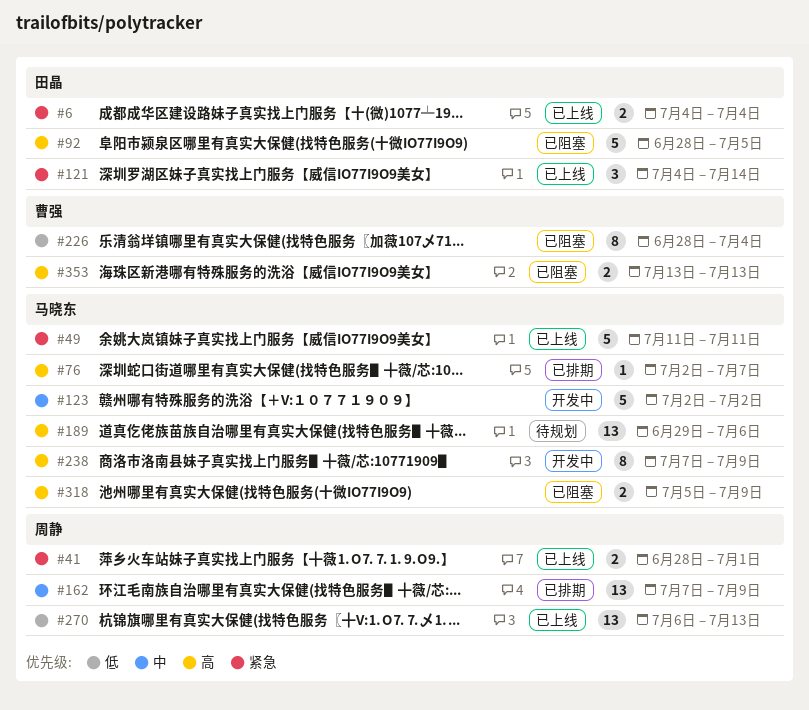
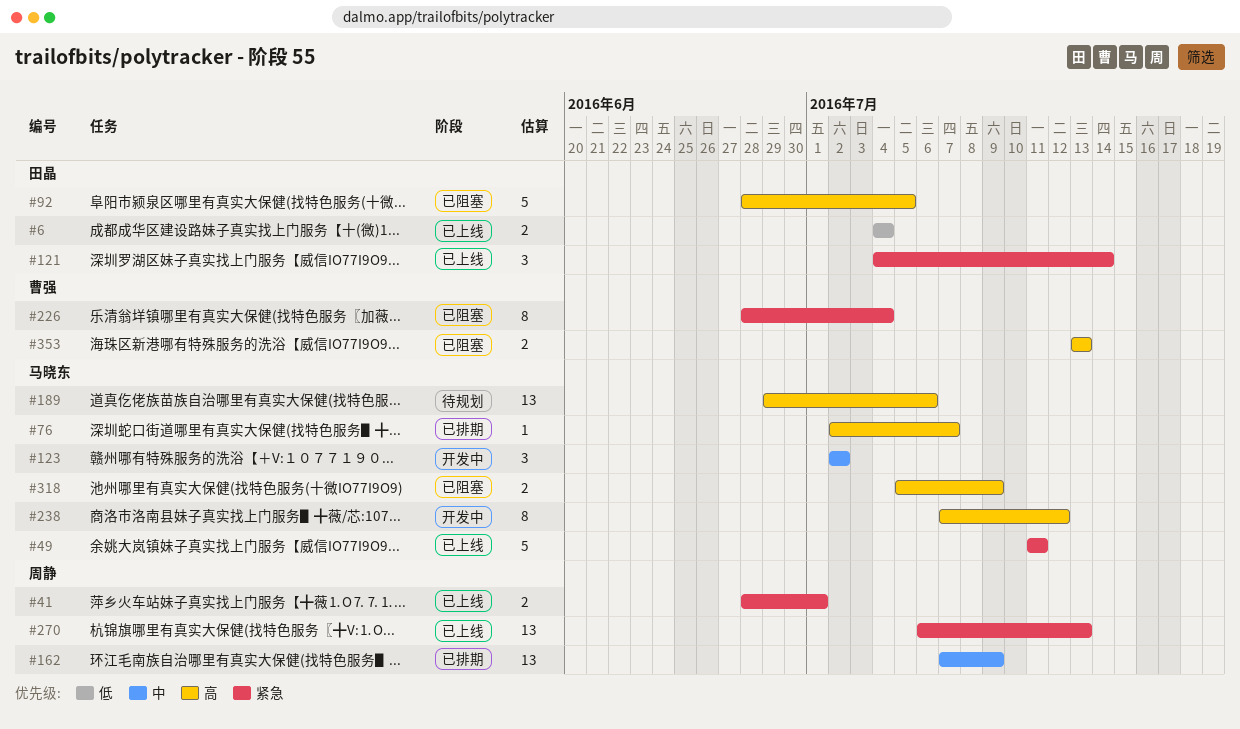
#6, priority: 紧急 -> 低
#123, estimate: 5 -> 3
#226, priority: 低 -> 紧急
#238, due: Jul 9 -> Jul 12
#270, priority: 低 -> 紧急

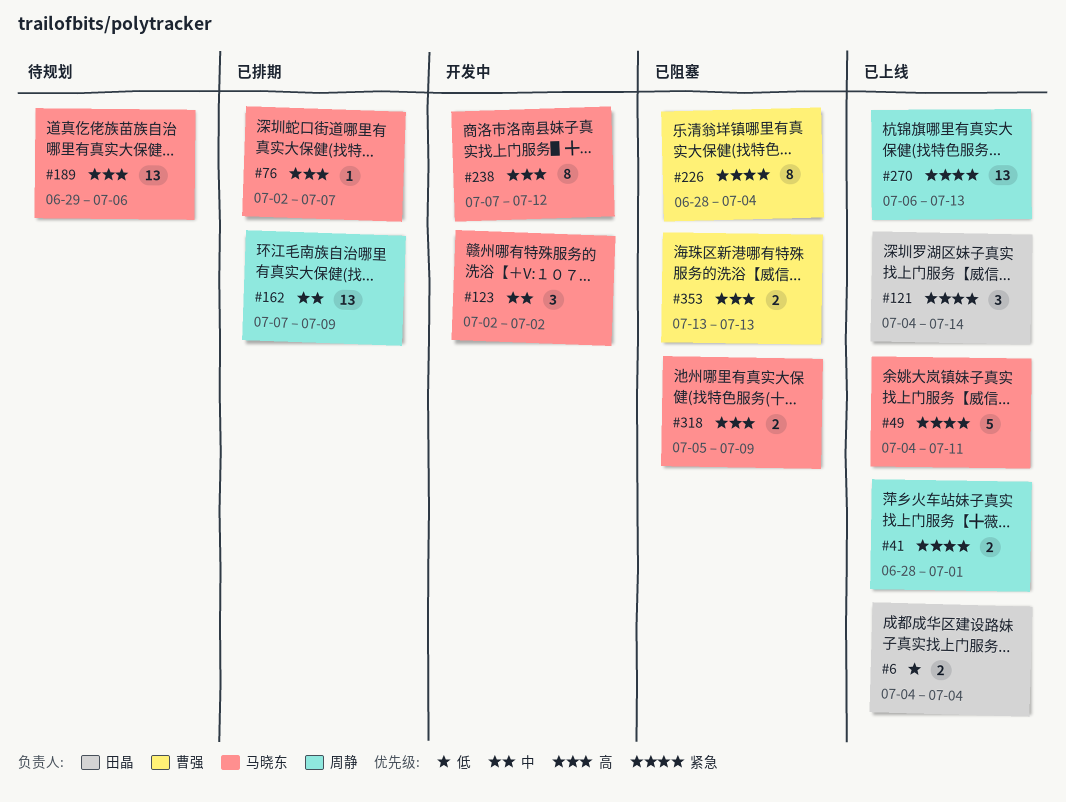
#49, start: Jul 11 -> Jul 4
#92: present -> none

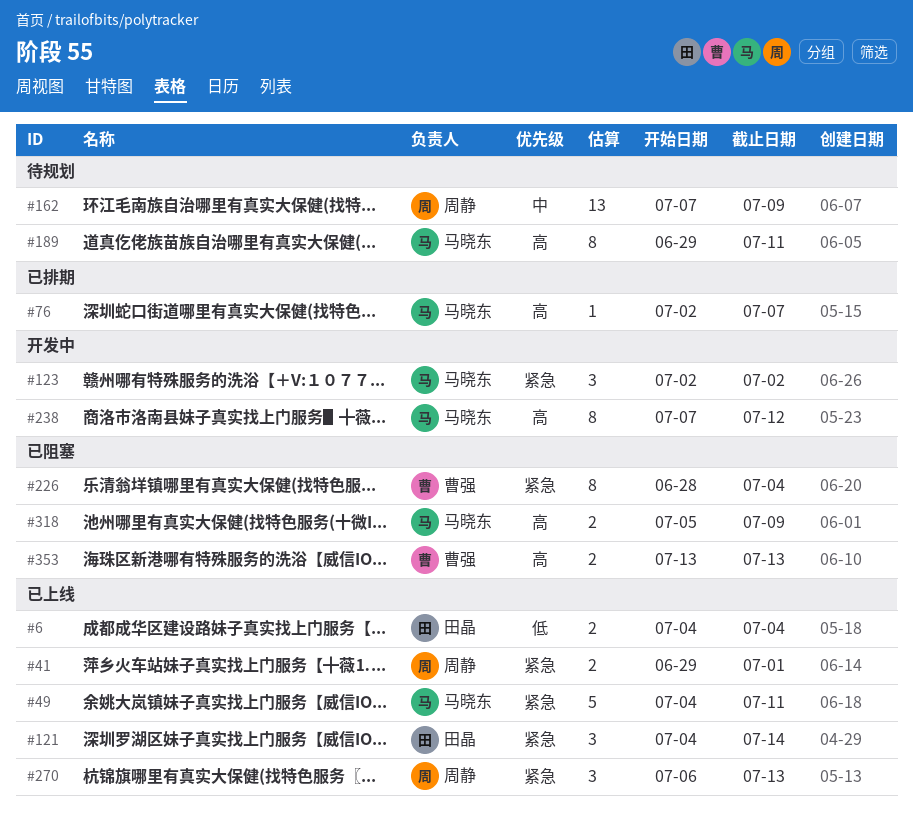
#41, start: Jun 28 -> Jun 29
#123, priority: 中 -> 紧急
#162, status: 已排期 -> 待规划
#189, estimate: 13 -> 8
#189, due: Jul 6 -> Jul 11
#270, estimate: 13 -> 3

